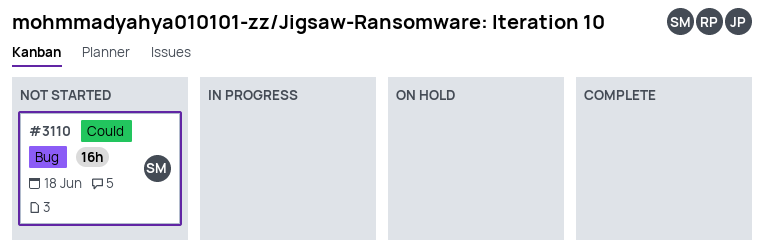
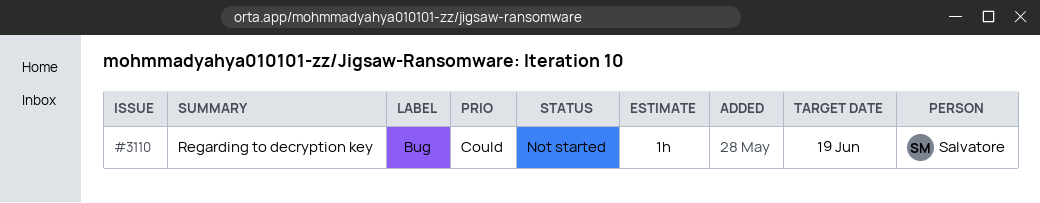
#3110, estimate: 16h -> 1h
#3110, due: Jun 18 -> Jun 19

